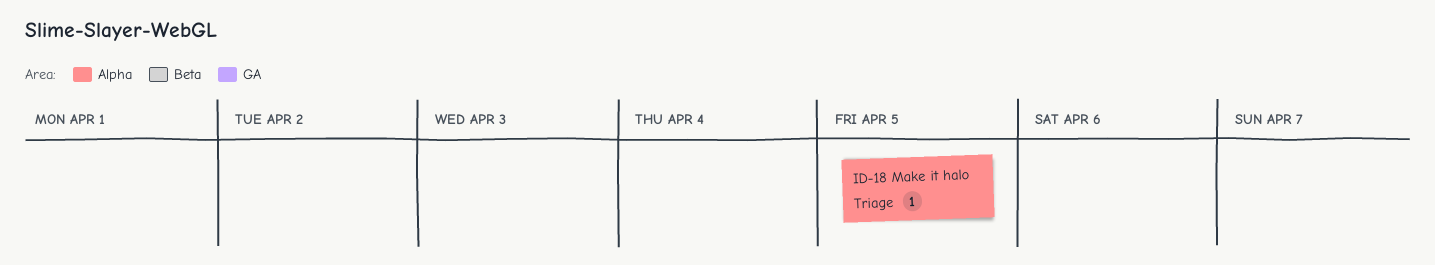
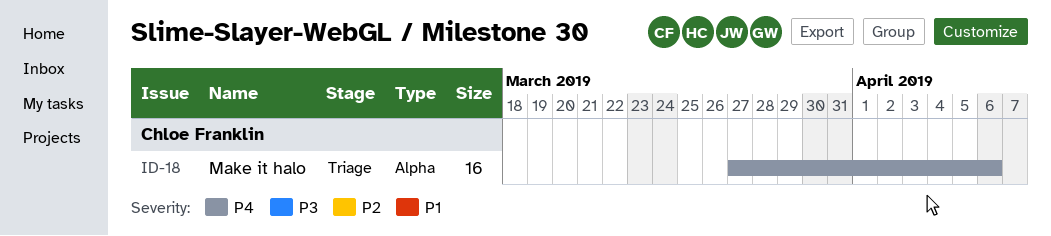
ID-18, estimate: 1 -> 16
ID-18, due: Apr 5 -> Apr 6

